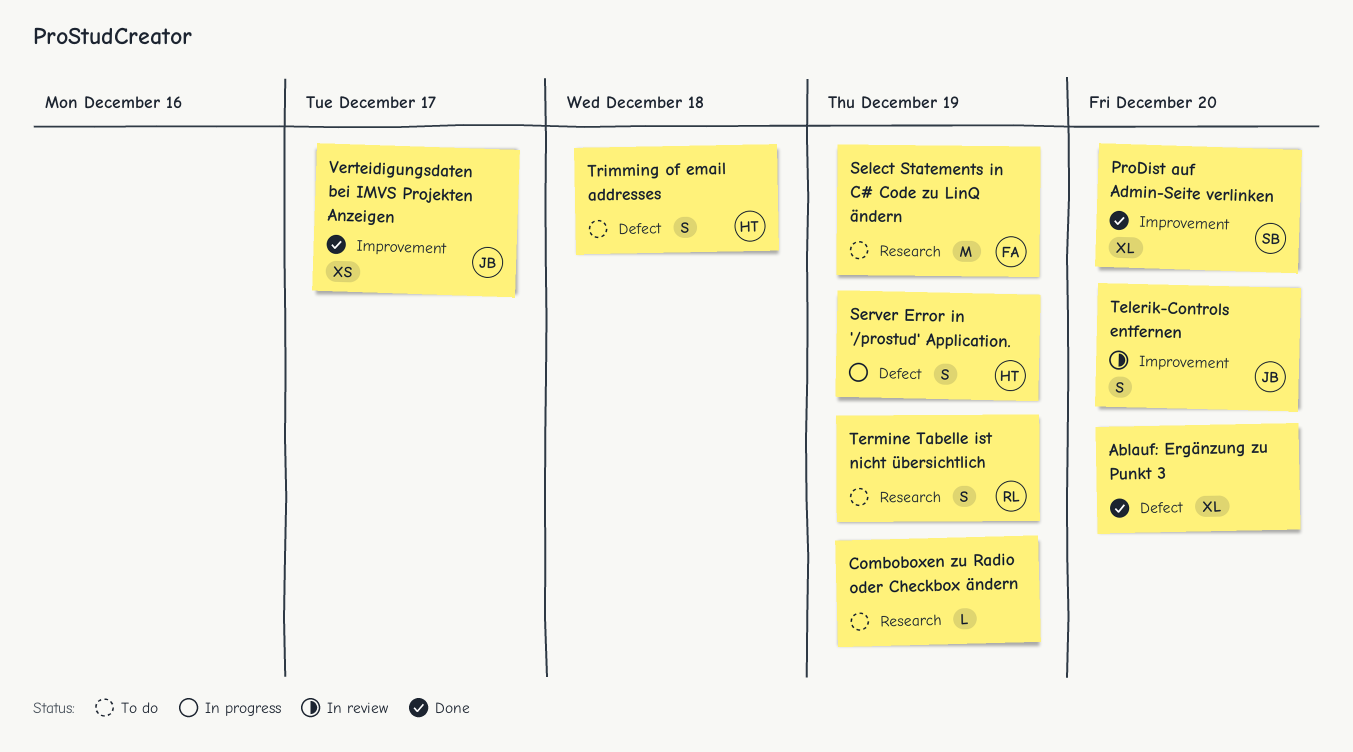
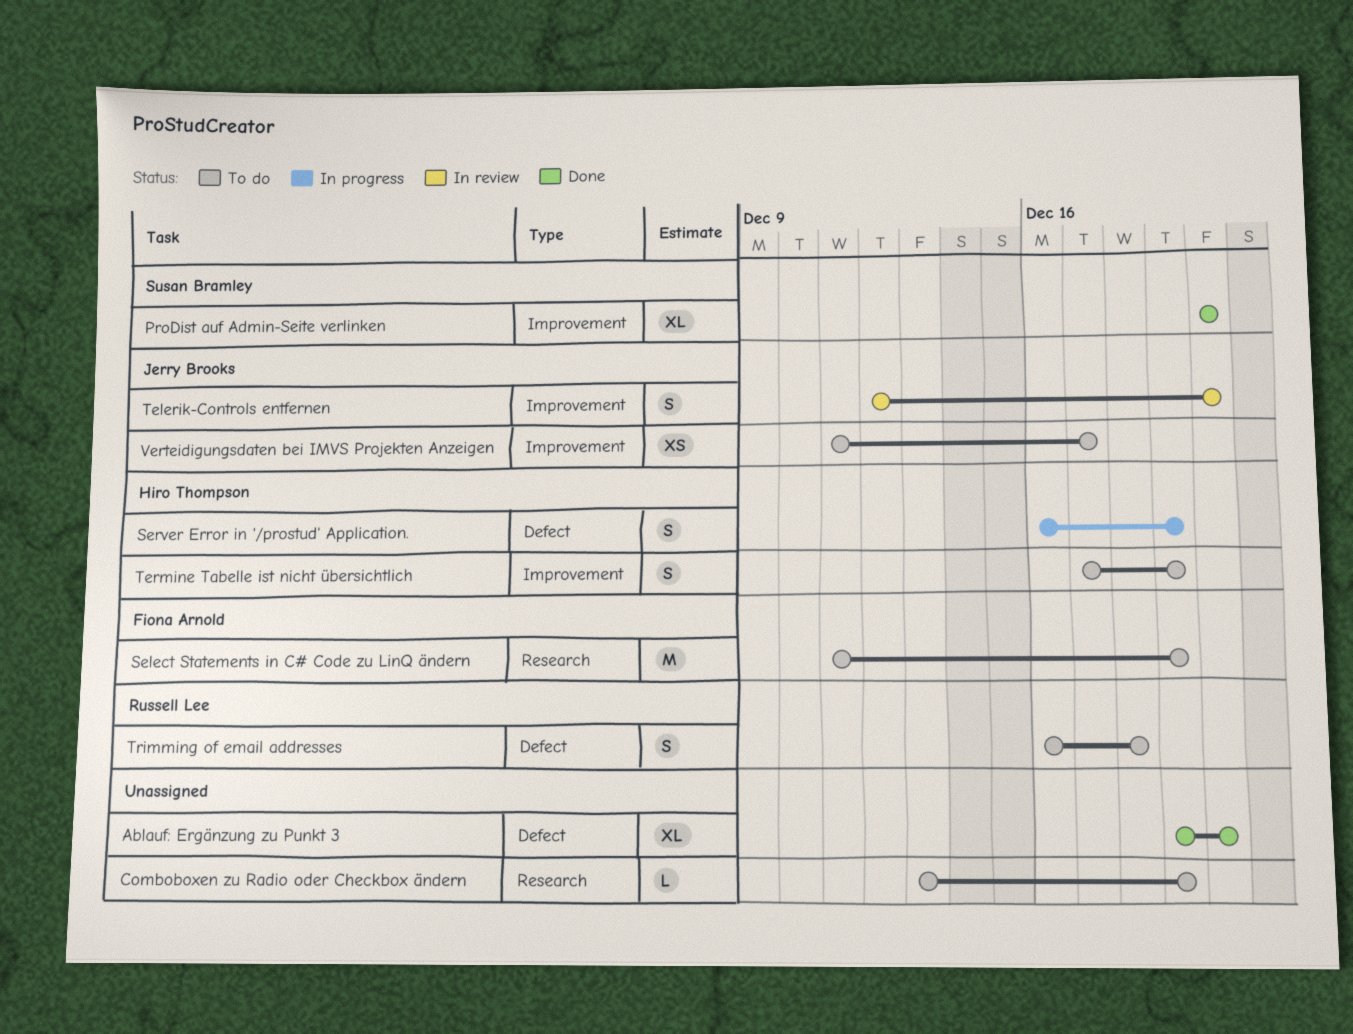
Termine Tabelle ist nicht übersichtlich, owner: Russell Lee -> Hiro Thompson
Termine Tabelle ist nicht übersichtlich, label: Research -> Improvement
Trimming of email addresses, owner: Hiro Thompson -> Russell Lee
Verteidigungsdaten bei IMVS Projekten Anzeigen, status: Done -> To do

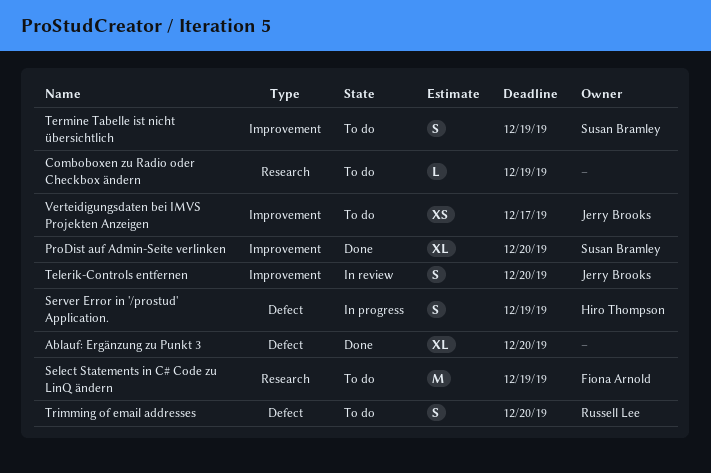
Termine Tabelle ist nicht übersichtlich, owner: Hiro Thompson -> Susan Bramley
Trimming of email addresses, due: Dec 18 -> Dec 20

